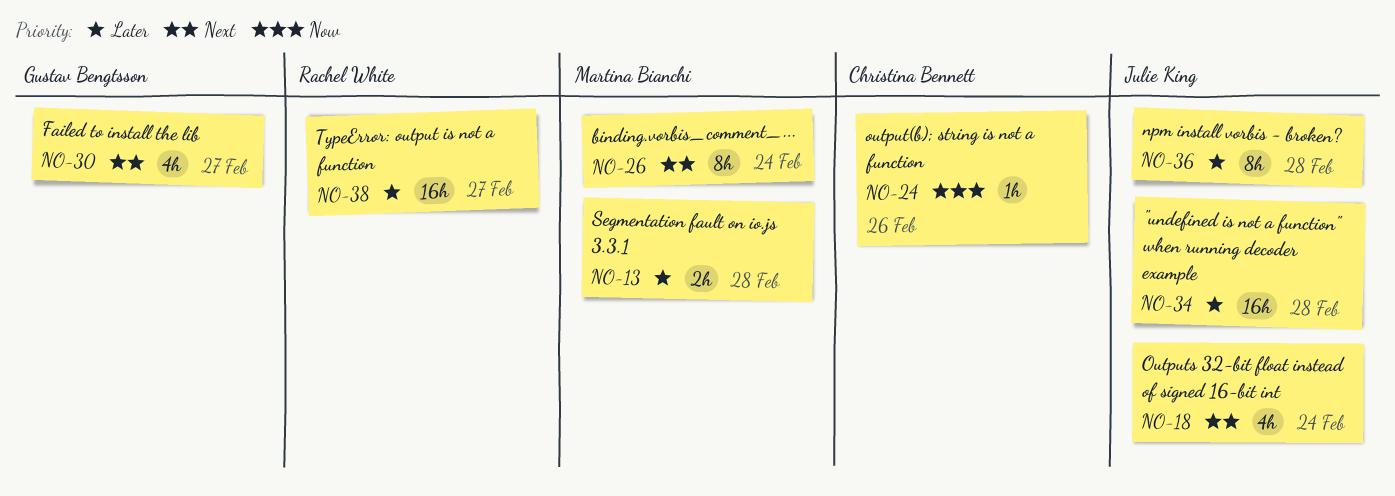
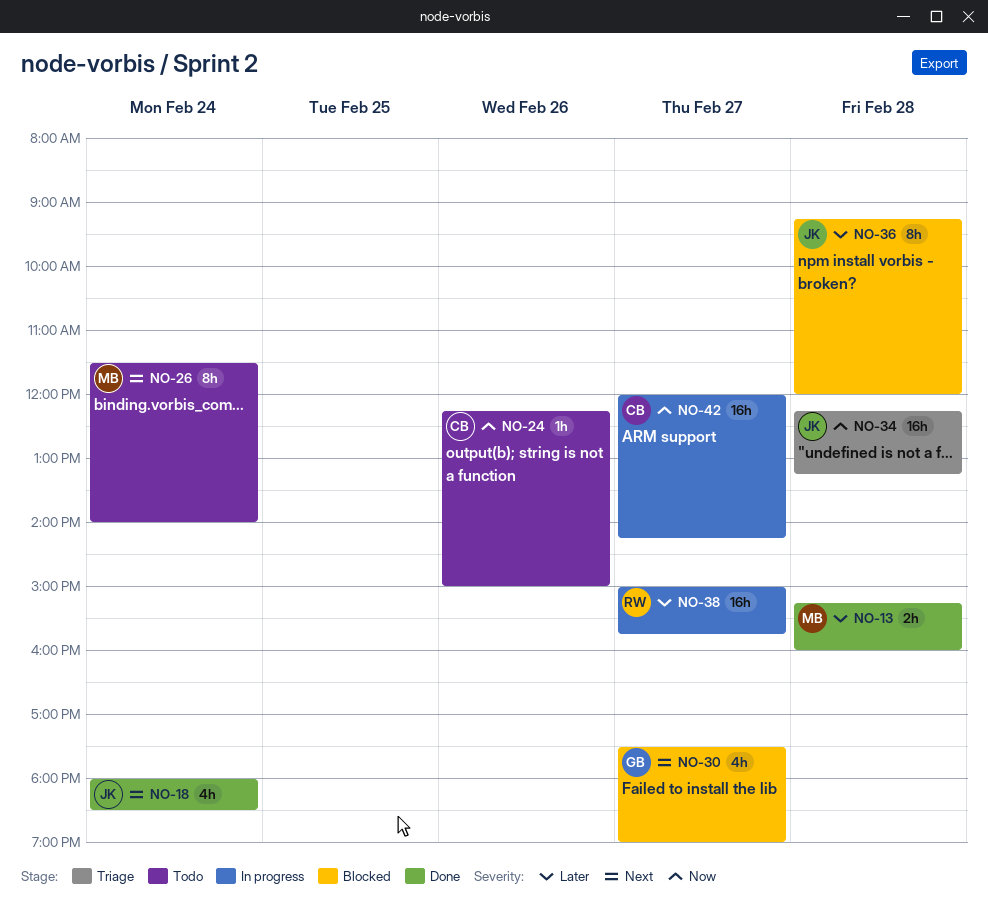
NO-34, priority: Later -> Now
NO-42: none -> present

